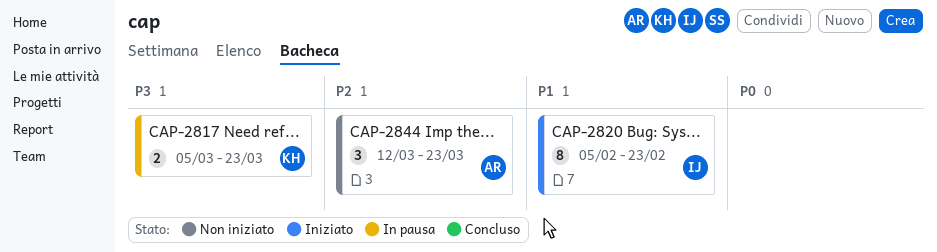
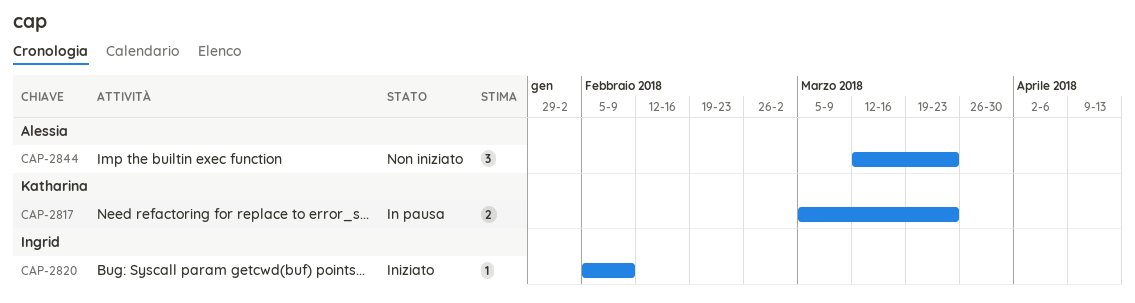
CAP-2820, estimate: 8 -> 1
CAP-2820, due: Feb 23 -> Feb 9

